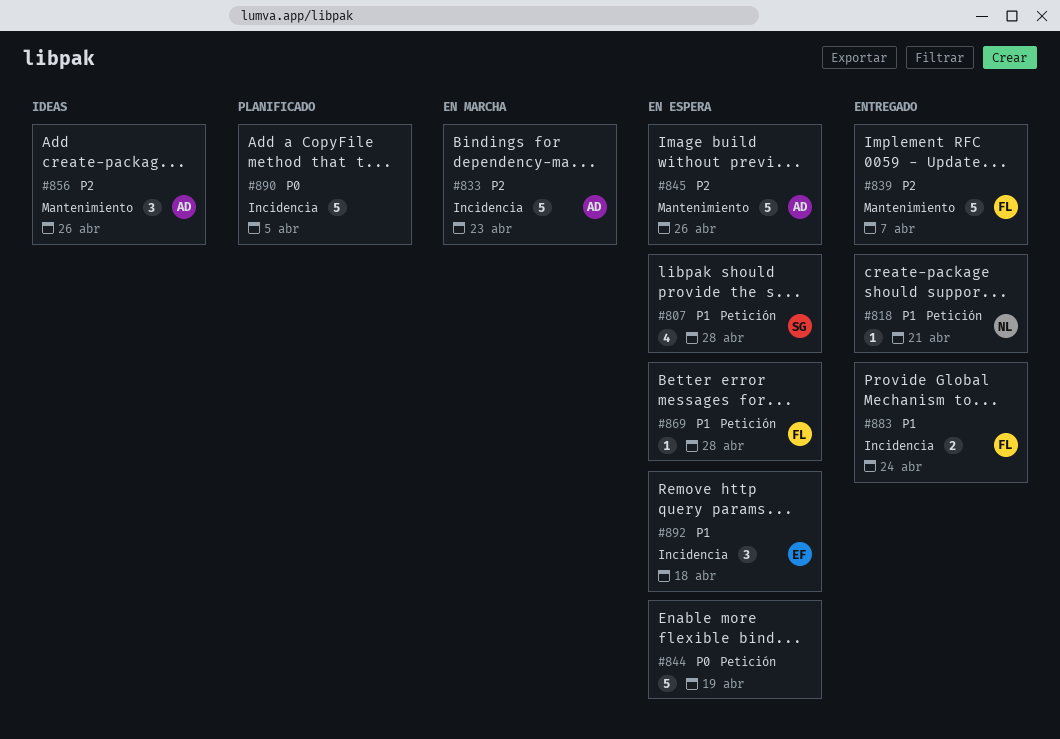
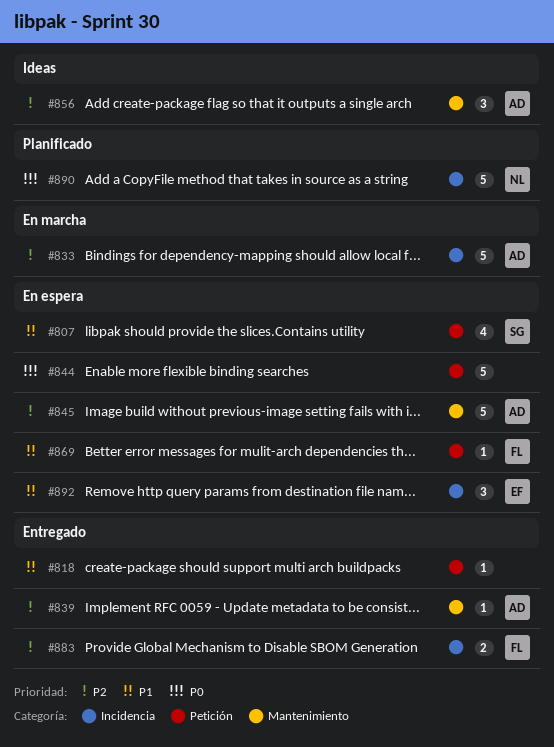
#818, owner: NL -> none
#839, owner: FL -> AD
#839, estimate: 5 -> 1
#883, priority: P1 -> P2
#890, owner: none -> NL

